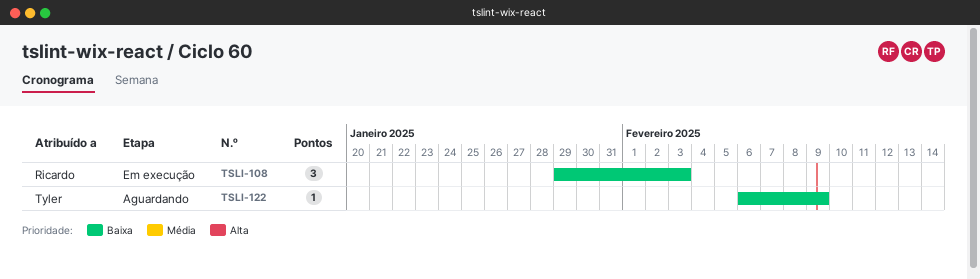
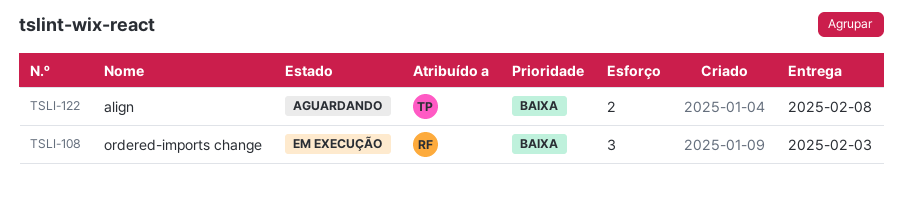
TSLI-122, estimate: 1 -> 2
TSLI-122, due: Feb 9 -> Feb 8

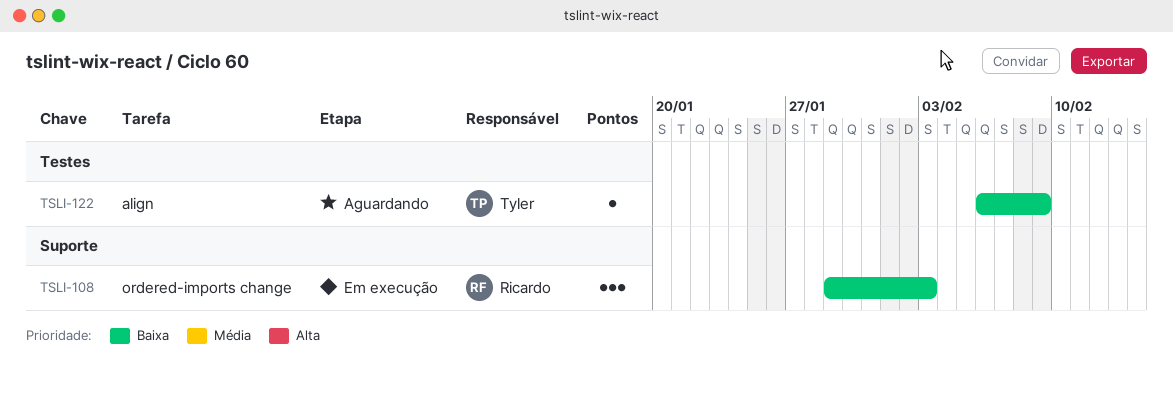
TSLI-122, estimate: 2 -> 1
TSLI-122, due: Feb 8 -> Feb 9

